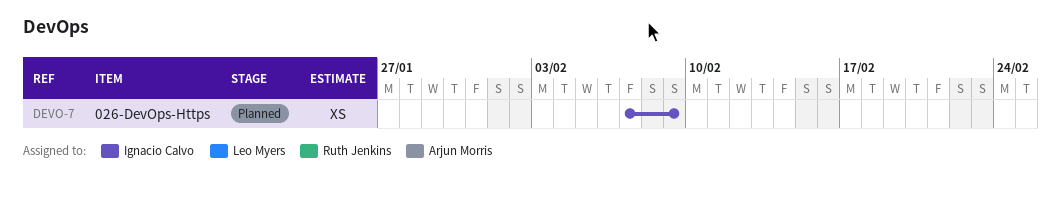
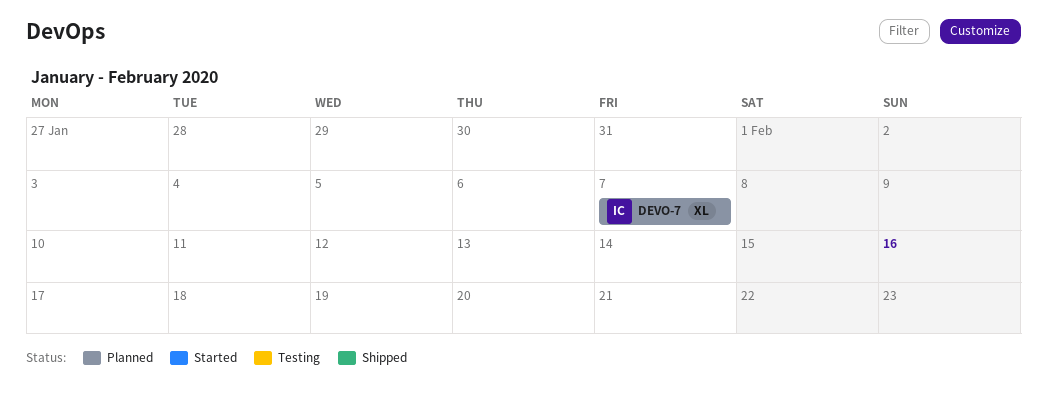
DEVO-7, estimate: XS -> XL
DEVO-7, due: Feb 9 -> Feb 7

